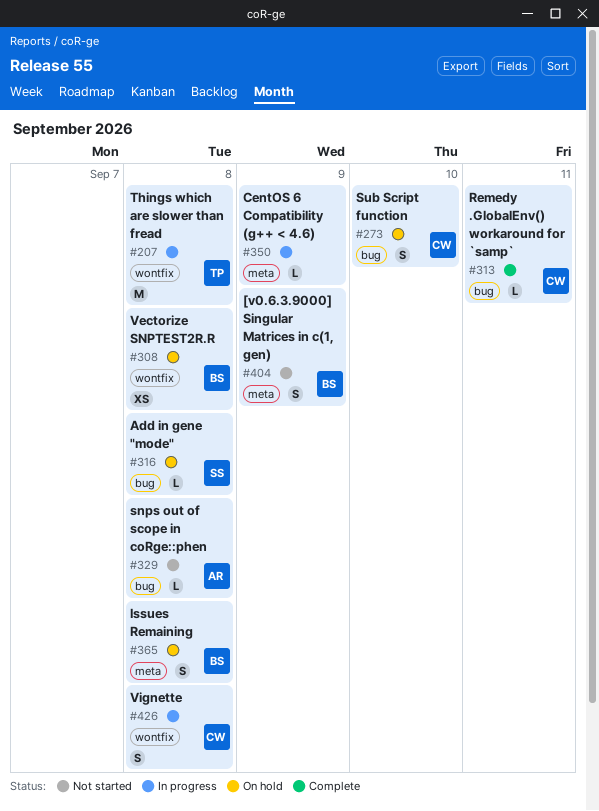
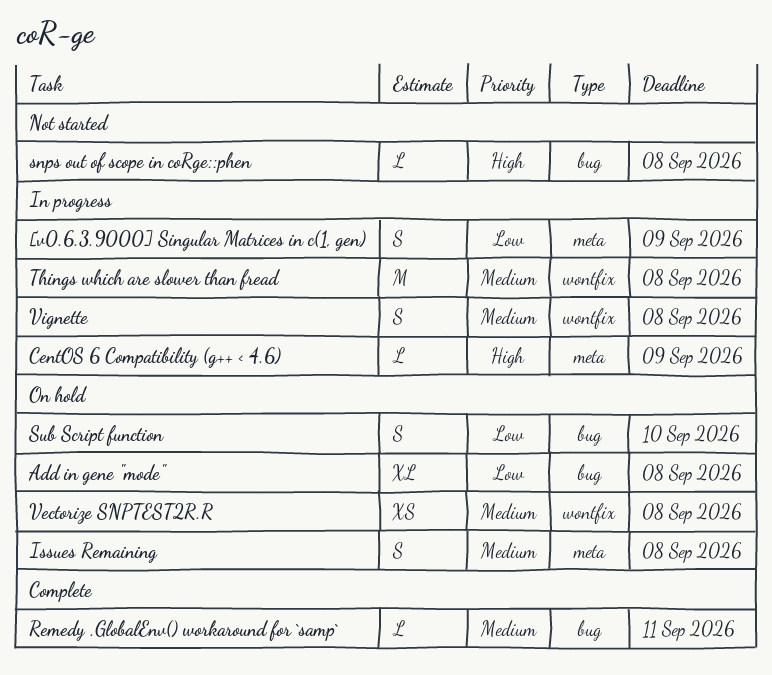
[v0.6.3.9000] Singular Matrices in c(1, gen), status: Not started -> In progress
Add in gene "mode", estimate: L -> XL

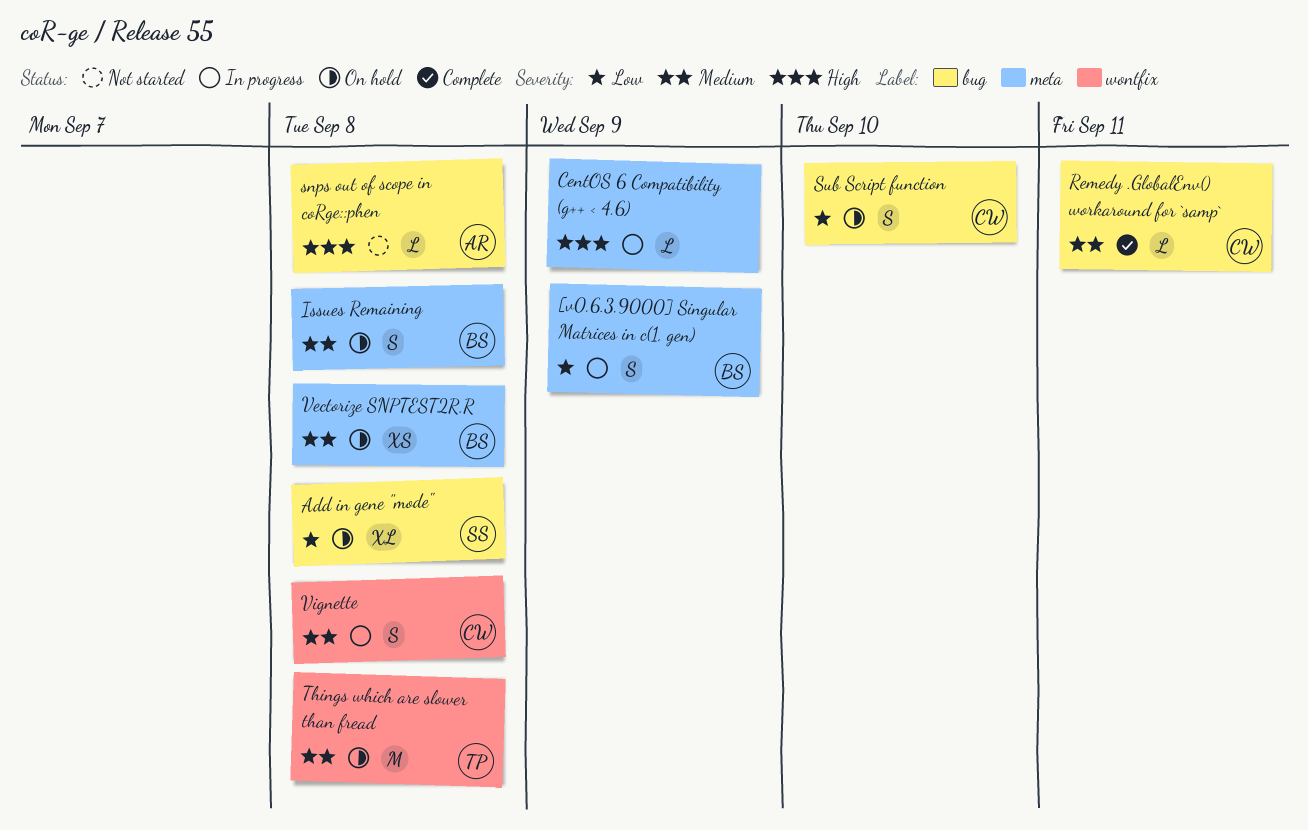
Things which are slower than fread, status: In progress -> On hold
Vectorize SNPTEST2R.R, label: wontfix -> meta

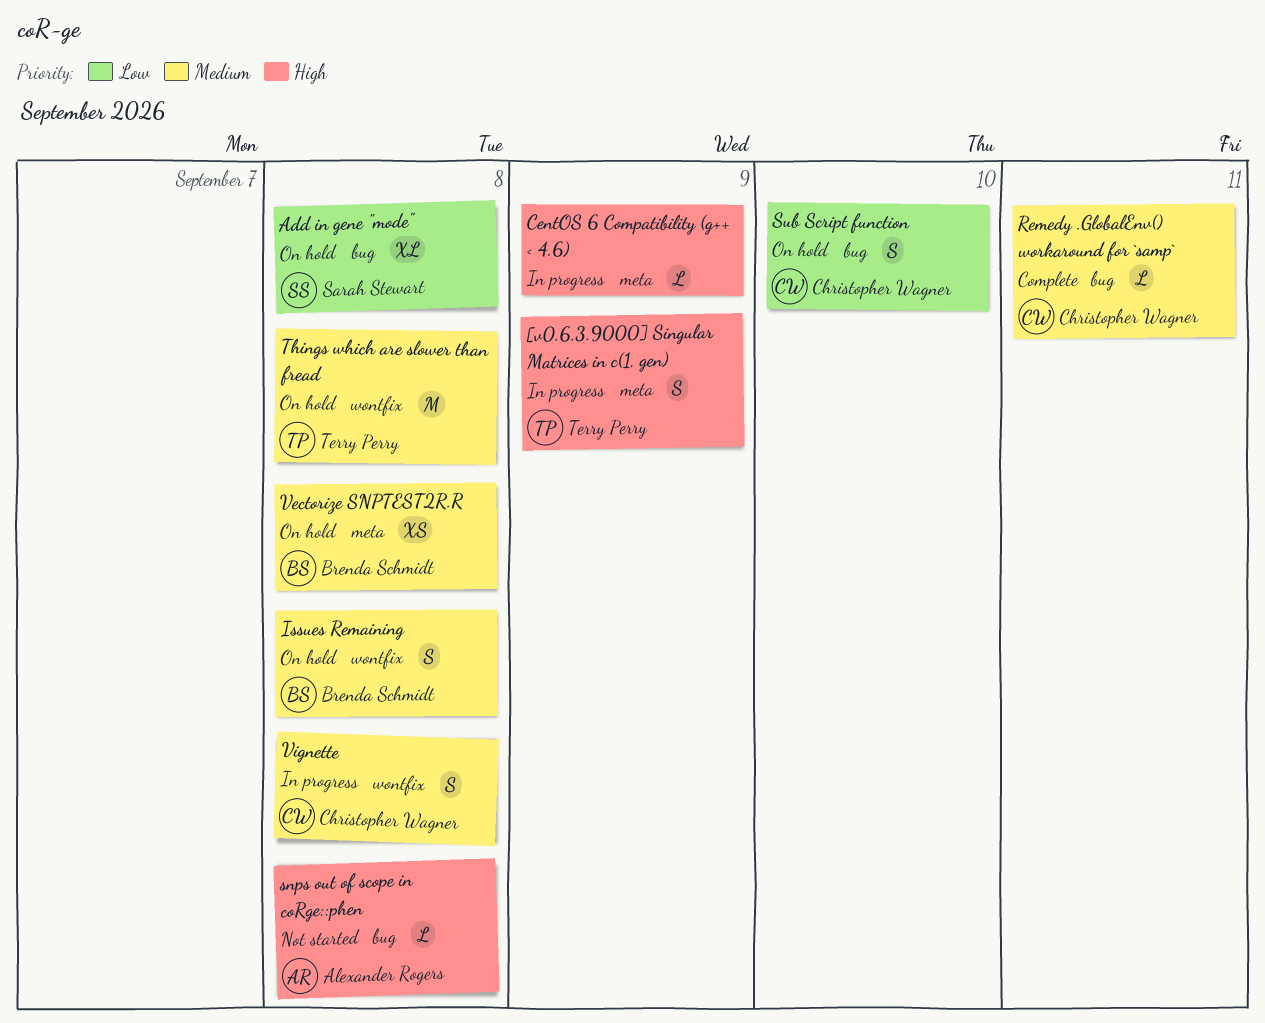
[v0.6.3.9000] Singular Matrices in c(1, gen), owner: Brenda Schmidt -> Terry Perry
[v0.6.3.9000] Singular Matrices in c(1, gen), priority: Low -> High
Issues Remaining, label: meta -> wontfix

